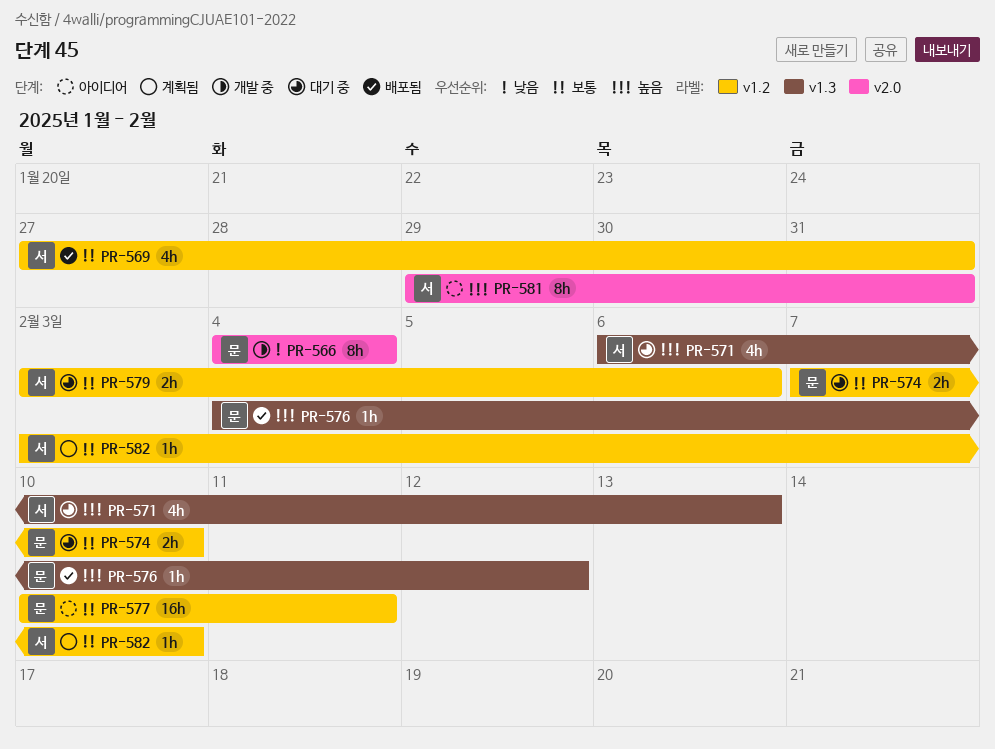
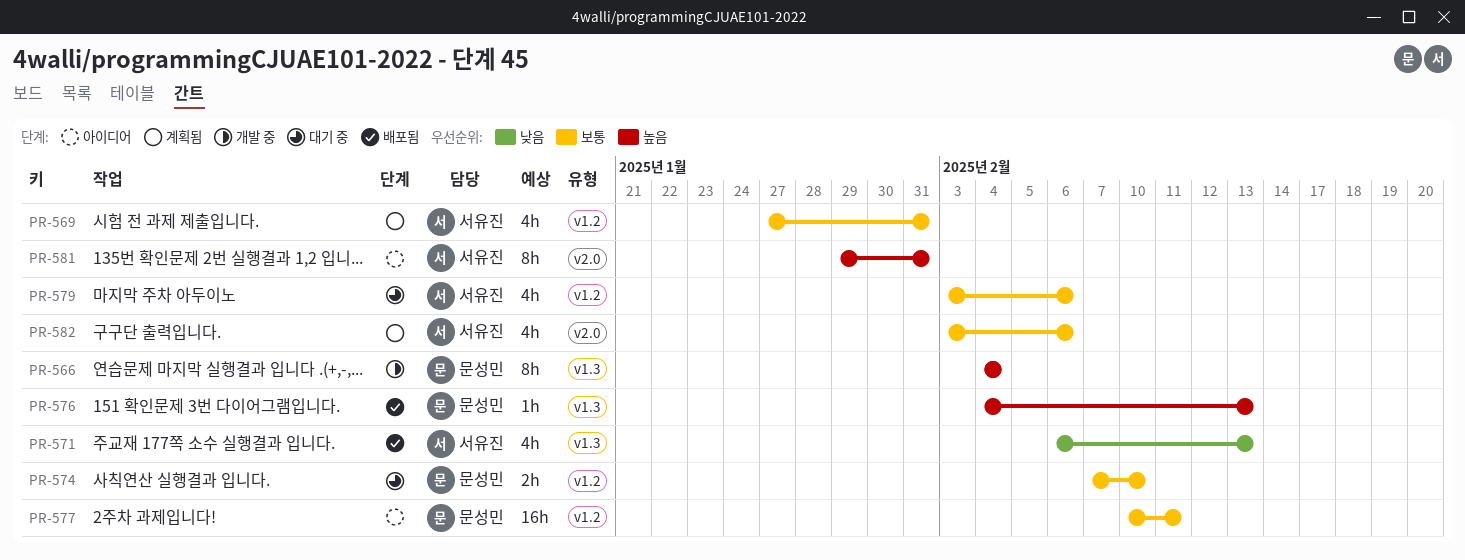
PR-566, priority: 낮음 -> 높음
PR-566, label: v2.0 -> v1.3
PR-569, status: 배포됨 -> 계획됨
PR-571, status: 대기 중 -> 배포됨
PR-571, priority: 높음 -> 낮음
PR-576, due: Feb 12 -> Feb 13
PR-579, estimate: 2h -> 4h
PR-582, label: v1.2 -> v2.0
PR-582, estimate: 1h -> 4h
PR-582, due: Feb 10 -> Feb 6

